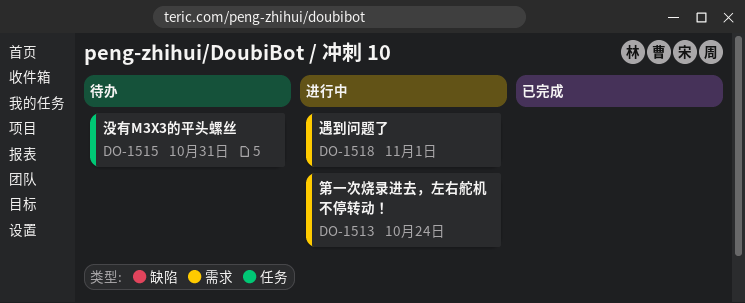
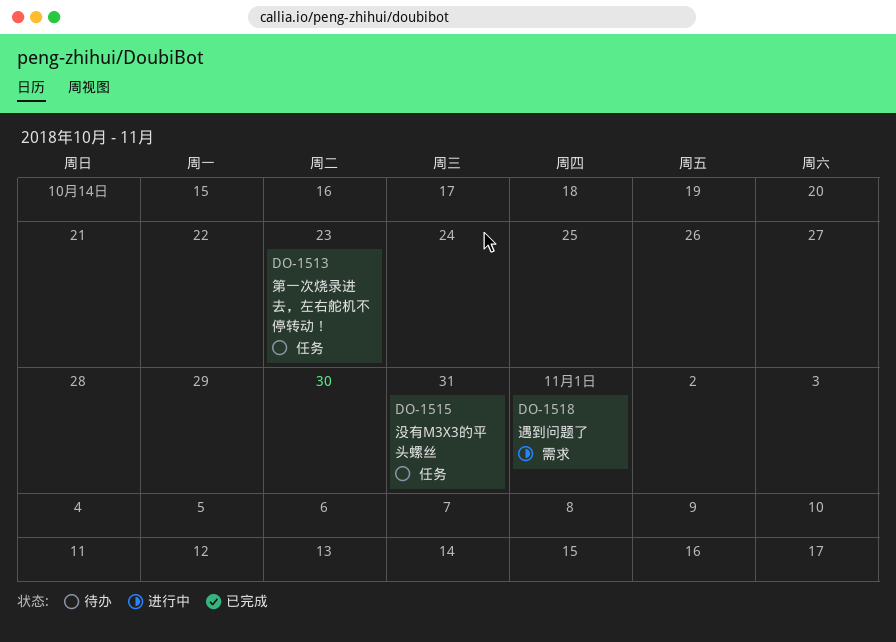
DO-1513, status: 进行中 -> 待办
DO-1513, label: 需求 -> 任务
DO-1513, due: Oct 24 -> Oct 23

